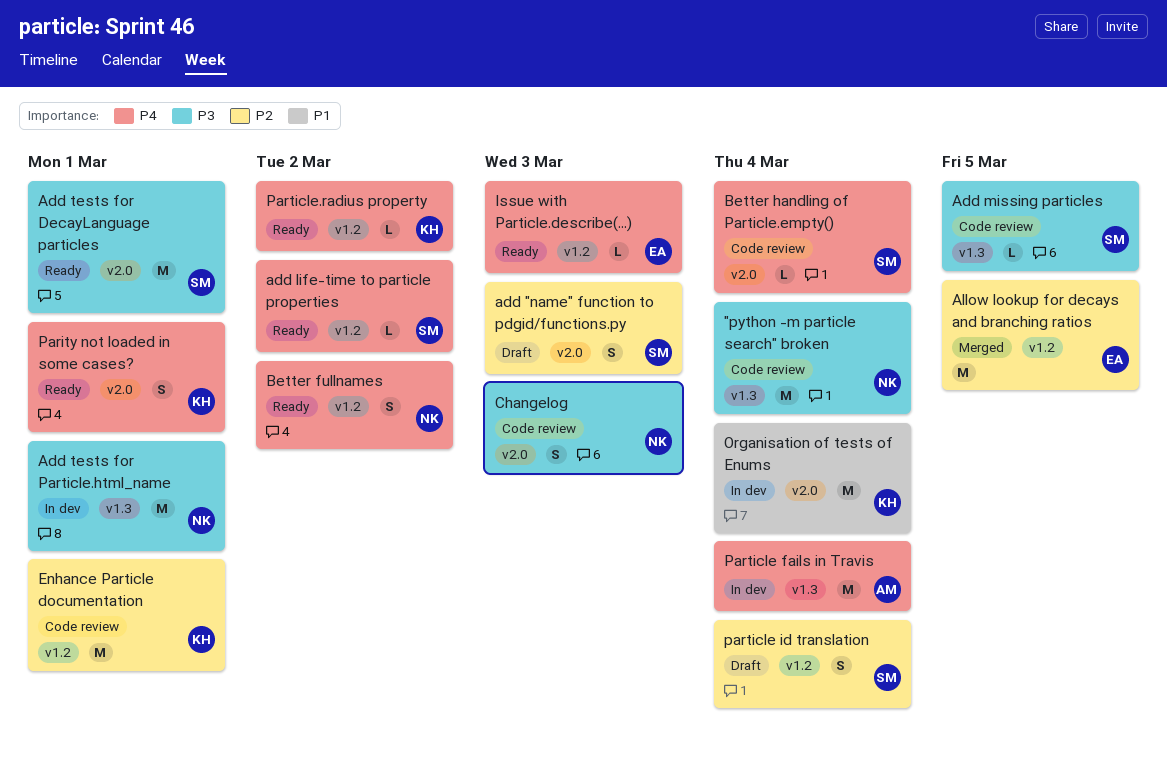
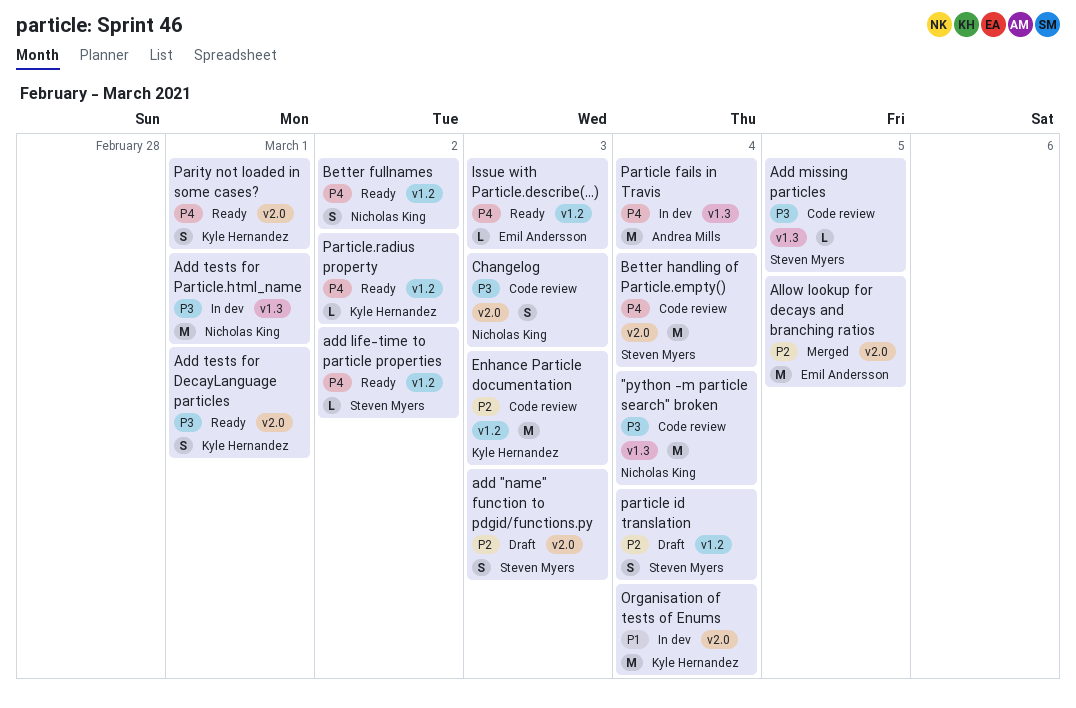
Add tests for DecayLanguage particles, owner: Steven Myers -> Kyle Hernandez
Add tests for DecayLanguage particles, estimate: M -> S
Allow lookup for decays and branching ratios, label: v1.2 -> v2.0
Better handling of Particle.empty(), estimate: L -> M
Enhance Particle documentation, due: Mar 1 -> Mar 3

